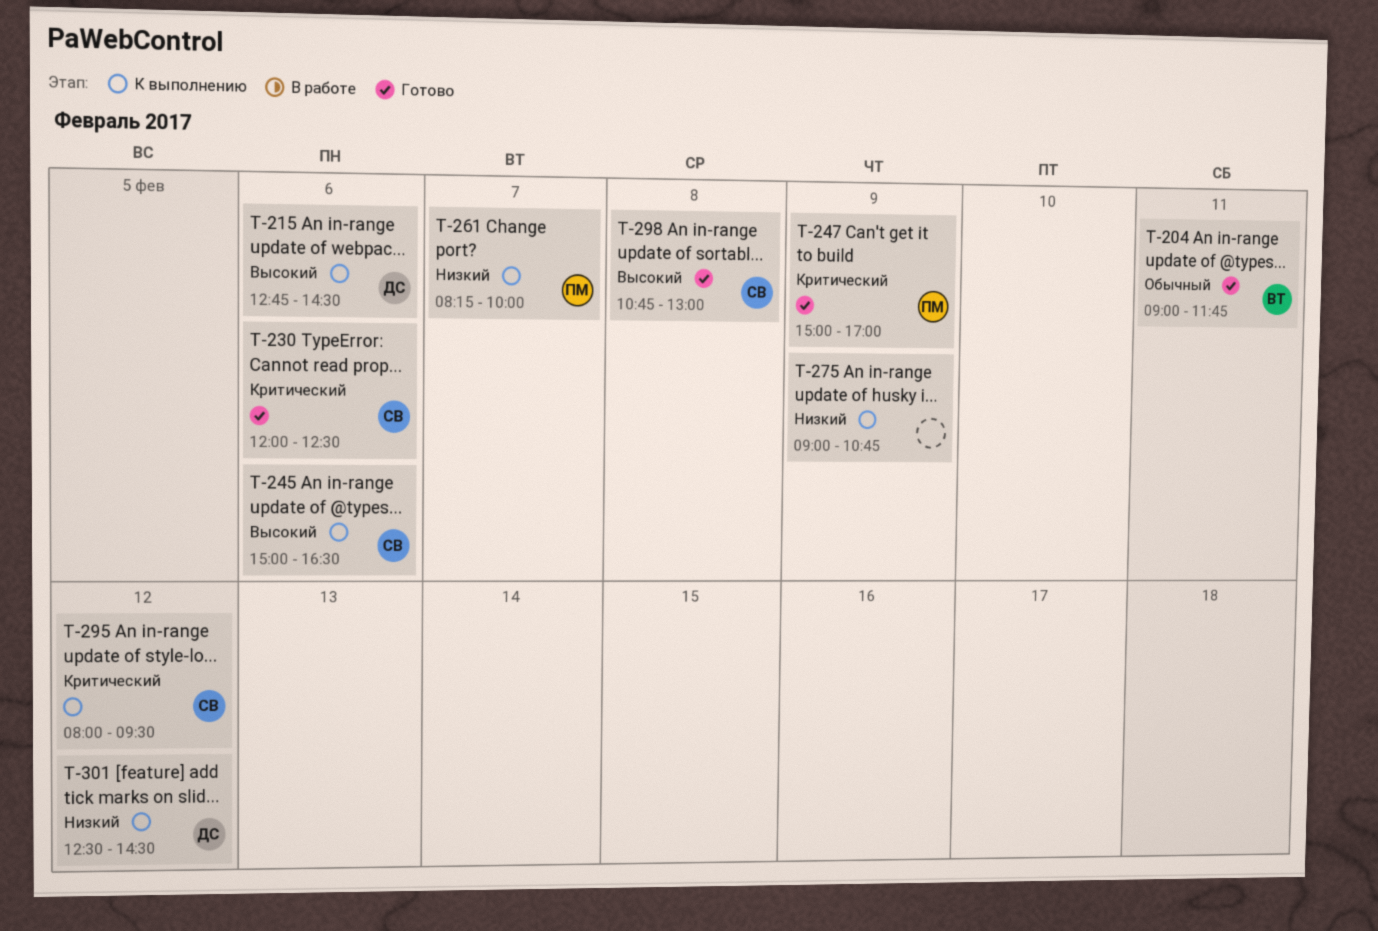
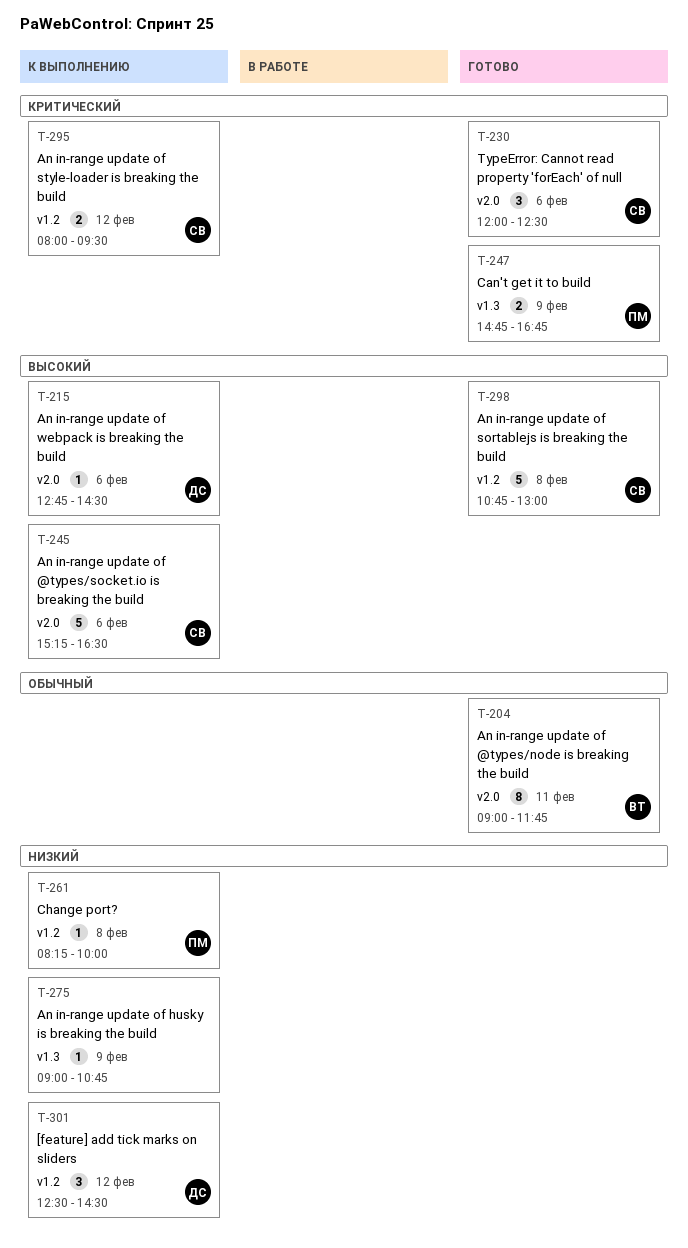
T-245, begins: 15:00 -> 15:15
T-247, begins: 15:00 -> 14:45
T-247, ends: 17:00 -> 16:45
T-261, day: Feb 7 -> Feb 8

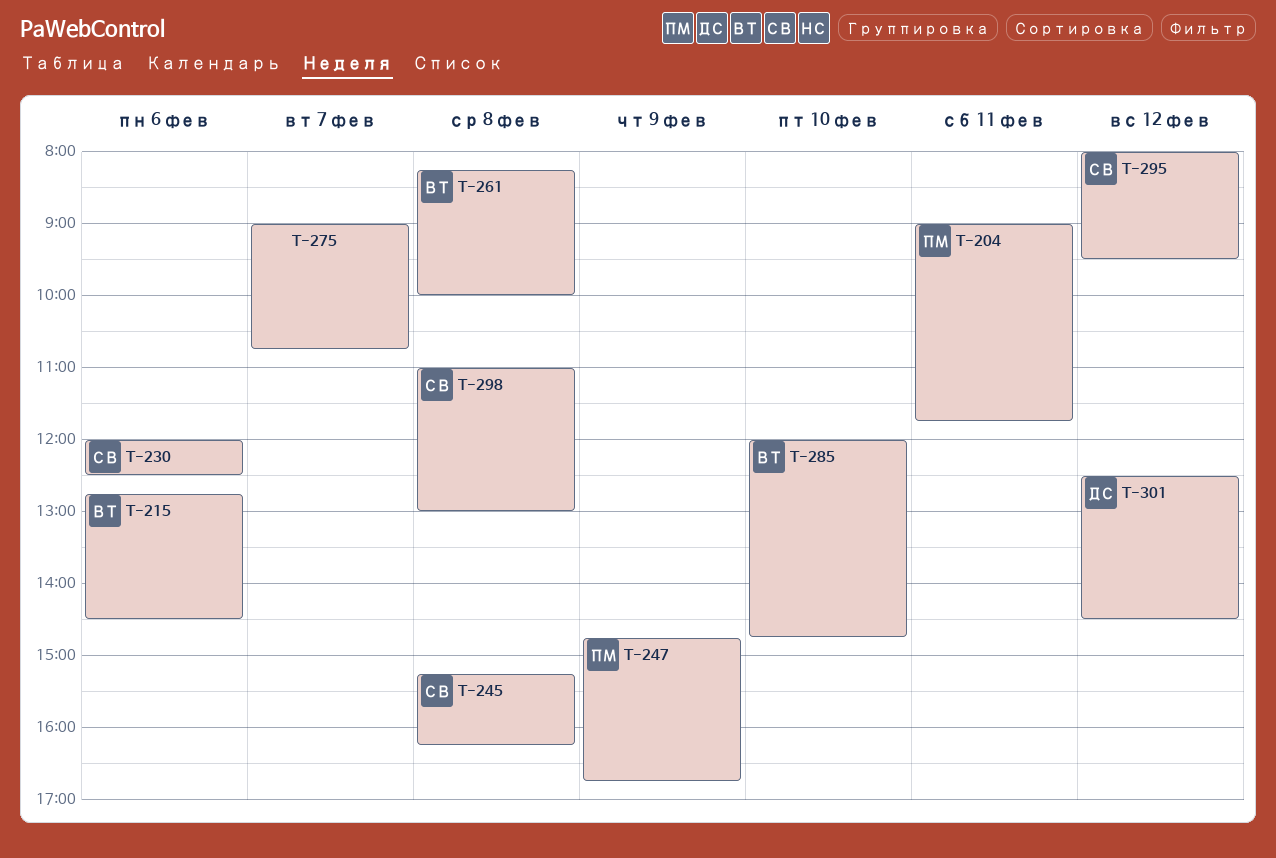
T-204, owner: ВТ -> ПМ
T-215, owner: ДС -> ВТ
T-245, day: Feb 6 -> Feb 8
T-245, ends: 16:30 -> 16:15
T-261, owner: ПМ -> ВТ
T-275, day: Feb 9 -> Feb 7
T-285: none -> present
T-298, begins: 10:45 -> 11:00

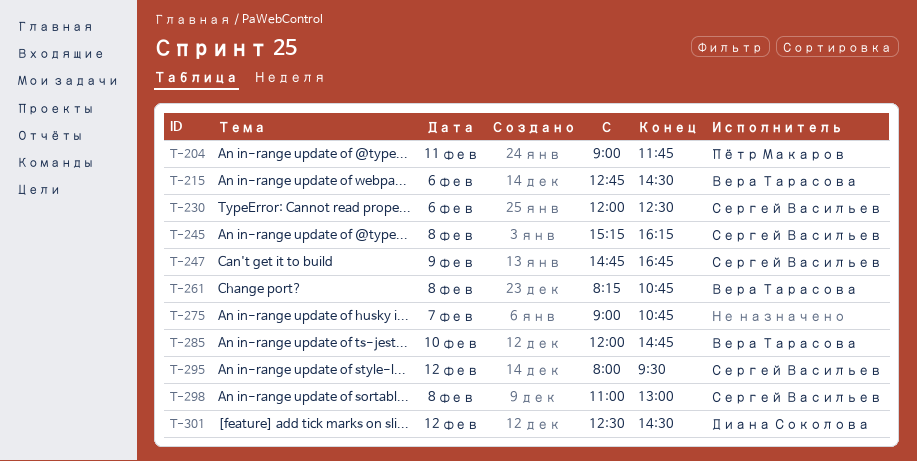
T-247, owner: Пётр Макаров -> Сергей Васильев
T-261, ends: 10:00 -> 10:45

